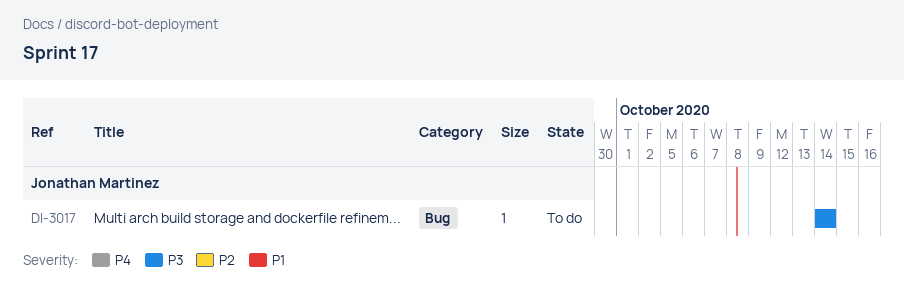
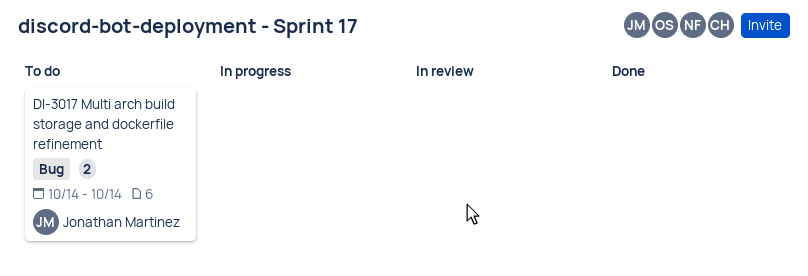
DI-3017, estimate: 1 -> 2

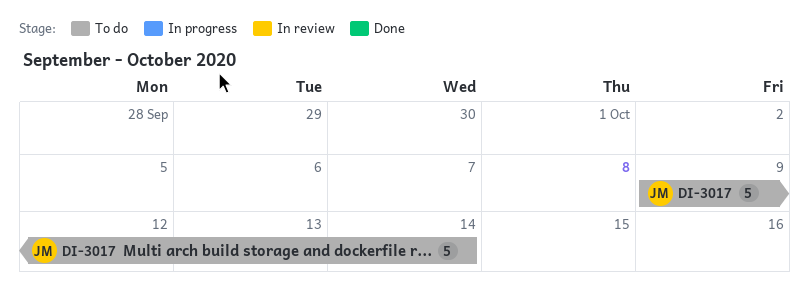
DI-3017, estimate: 2 -> 5
DI-3017, start: Oct 14 -> Oct 9

